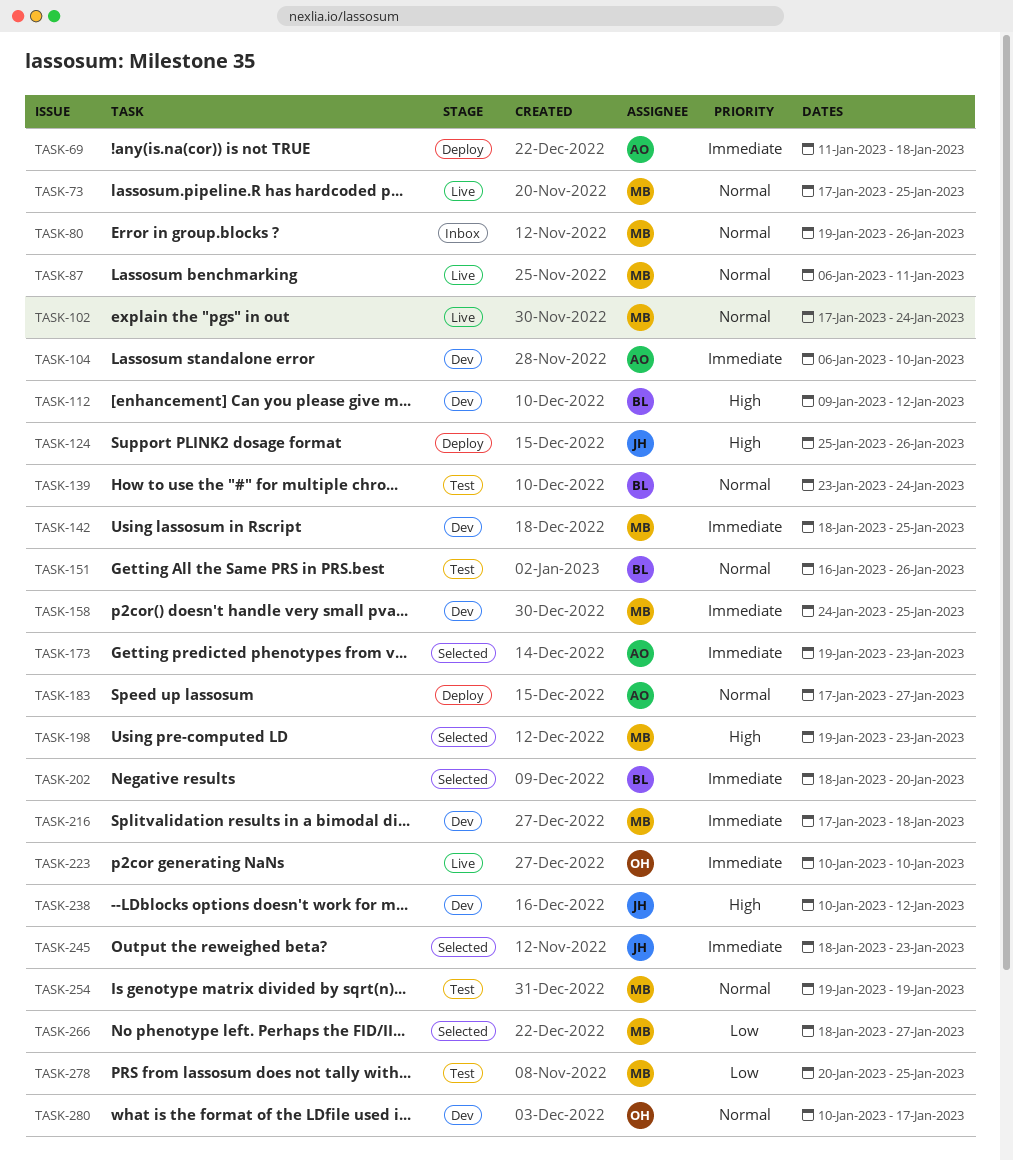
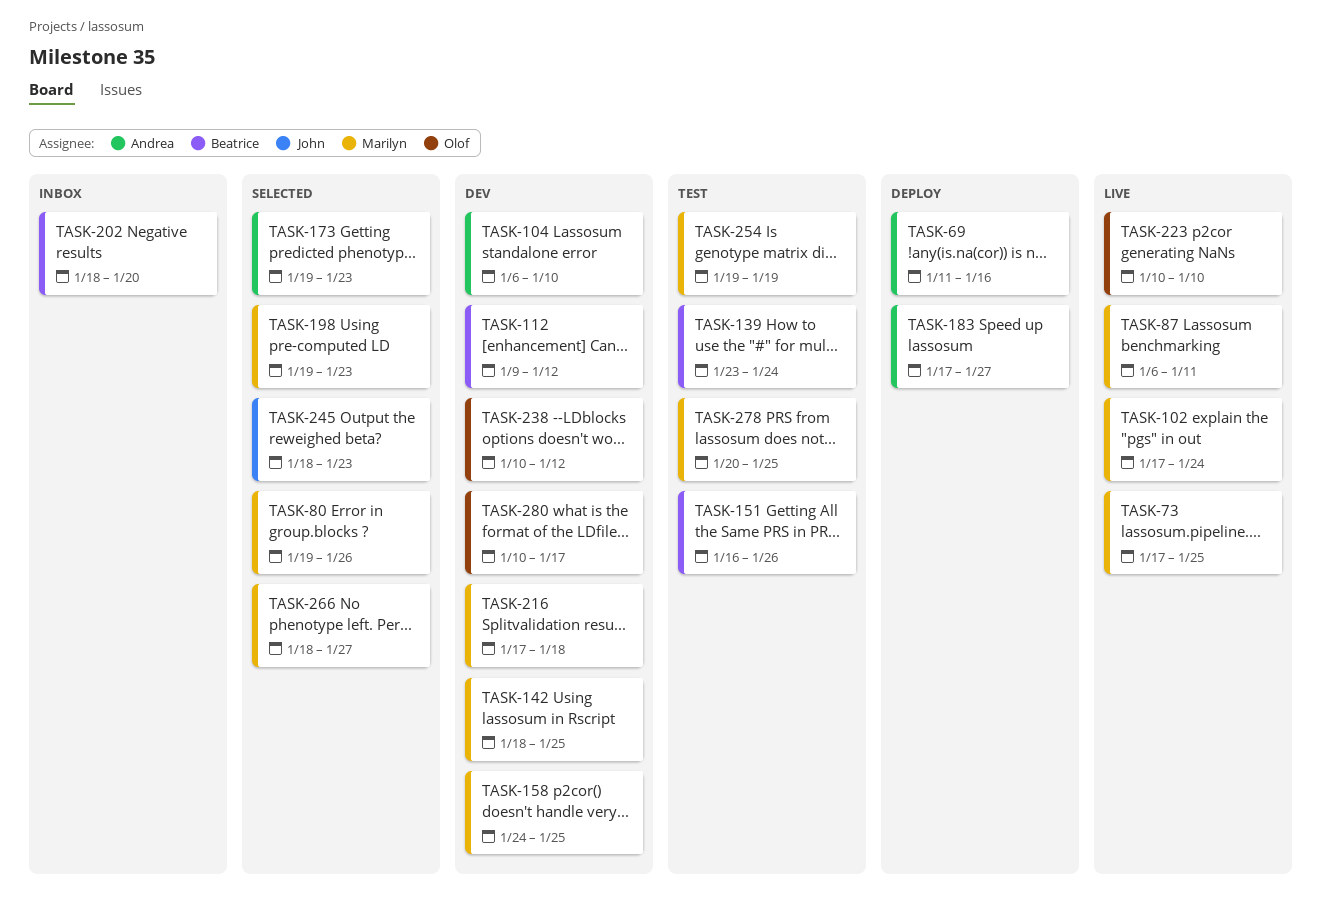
TASK-69, due: Jan 18 -> Jan 16
TASK-80, status: Inbox -> Selected
TASK-124: present -> none
TASK-202, status: Selected -> Inbox
TASK-238, owner: John -> Olof

